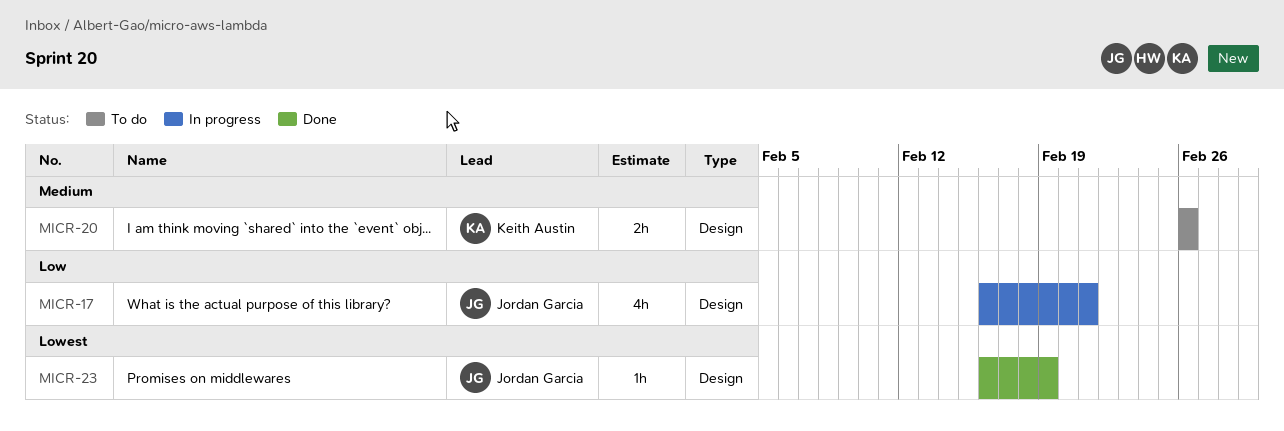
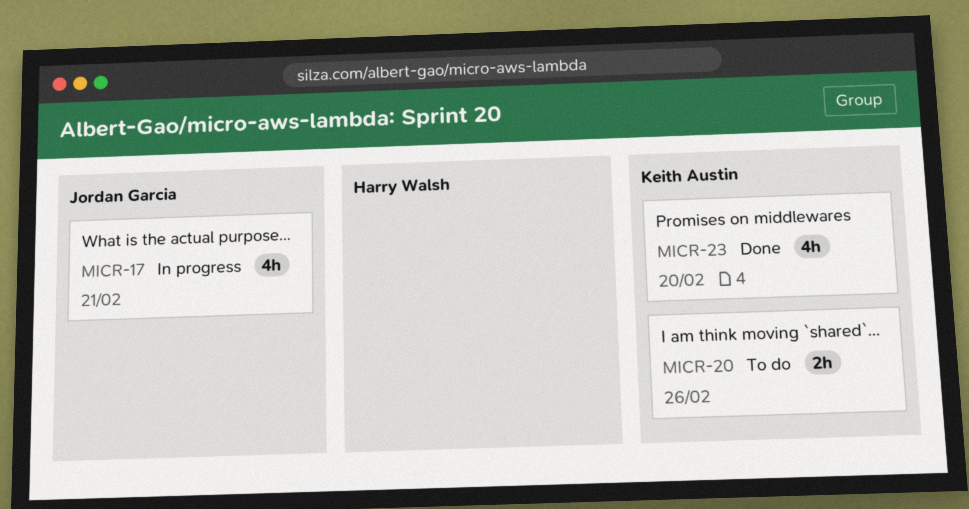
MICR-23, owner: Jordan Garcia -> Keith Austin
MICR-23, estimate: 1h -> 4h
MICR-23, due: Feb 19 -> Feb 20

